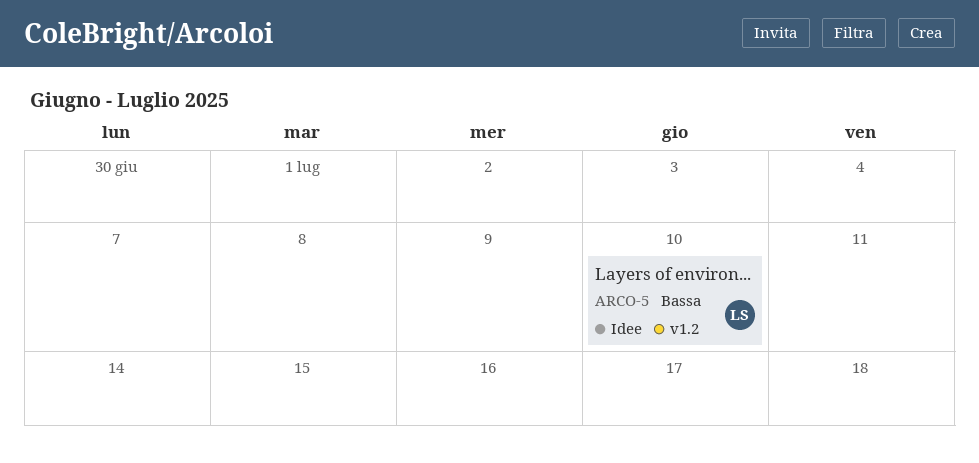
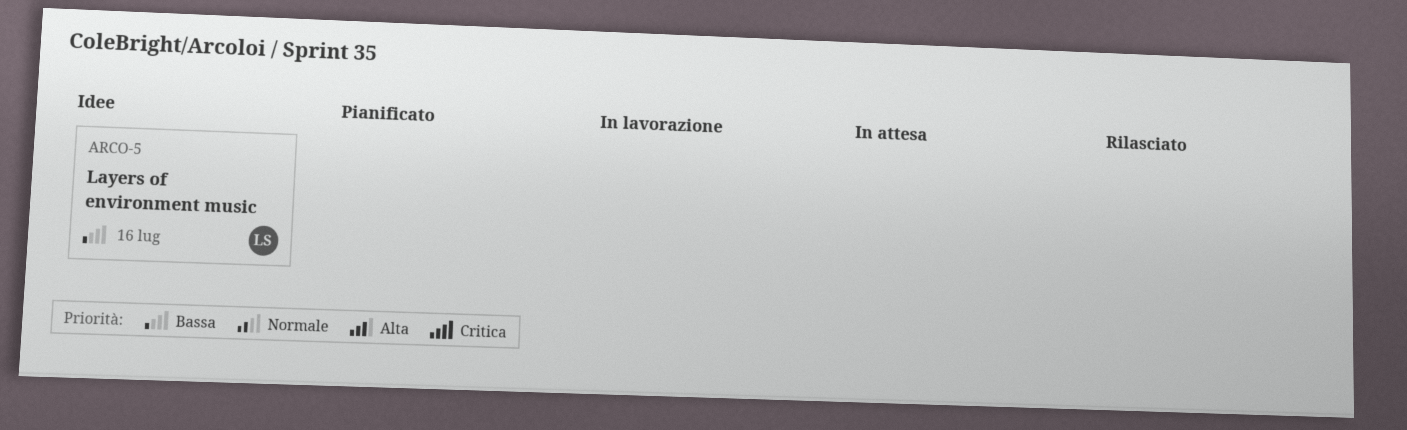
ARCO-5, due: Jul 10 -> Jul 16

